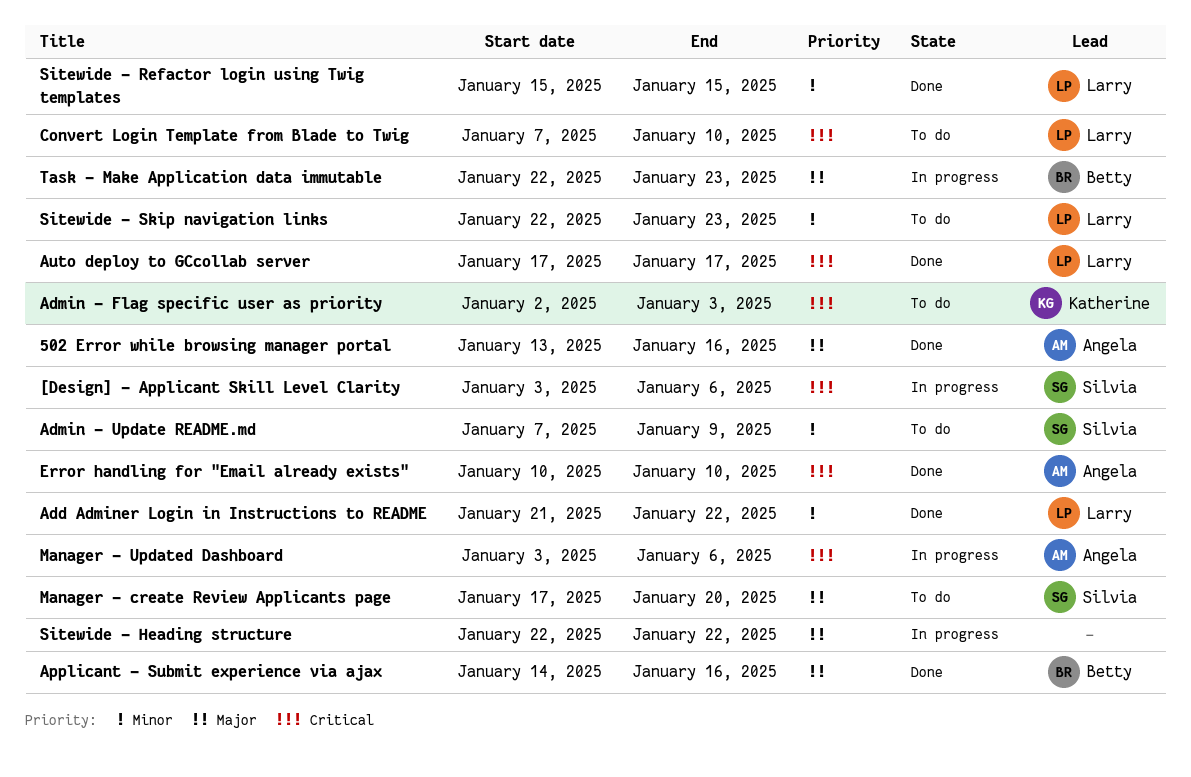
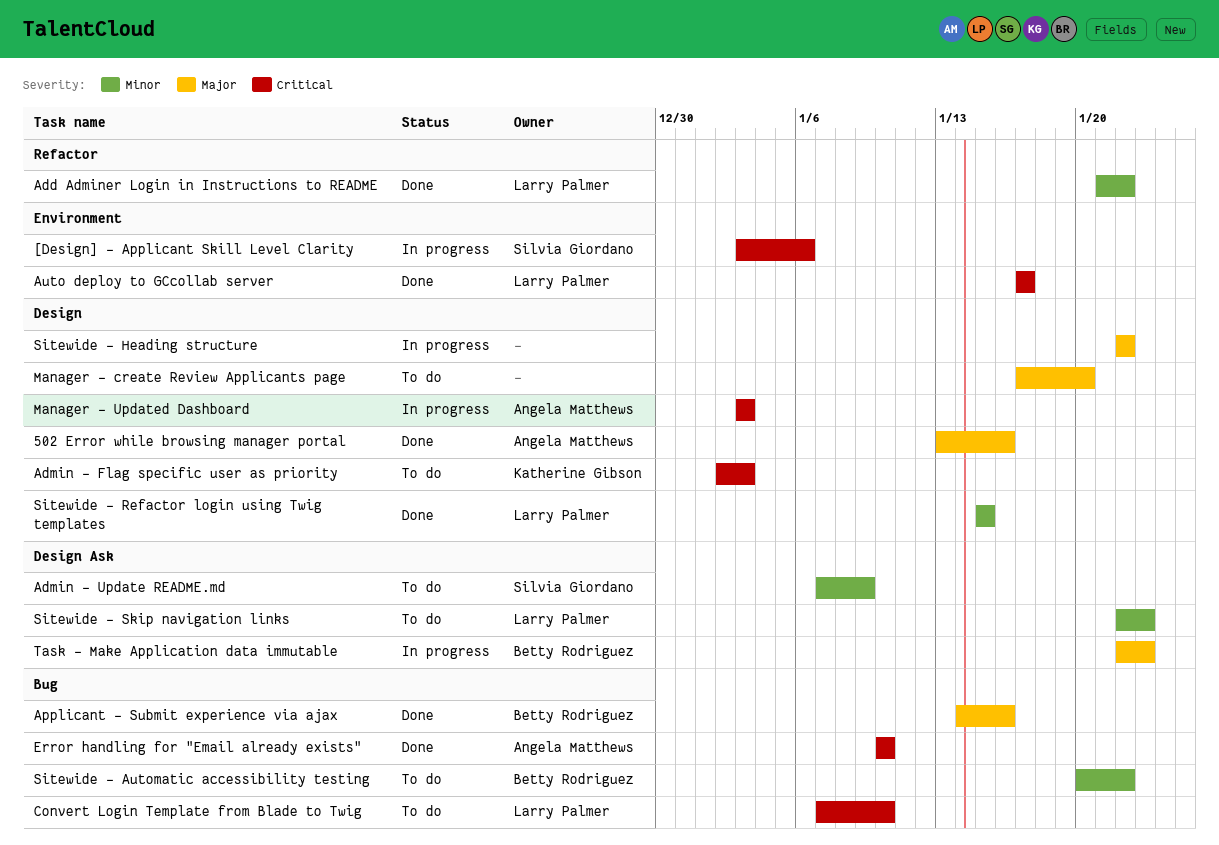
Manager - create Review Applicants page, owner: Silvia Giordano -> none
Manager - Updated Dashboard, due: Jan 6 -> Jan 3
Sitewide - Automatic accessibility testing: none -> present

